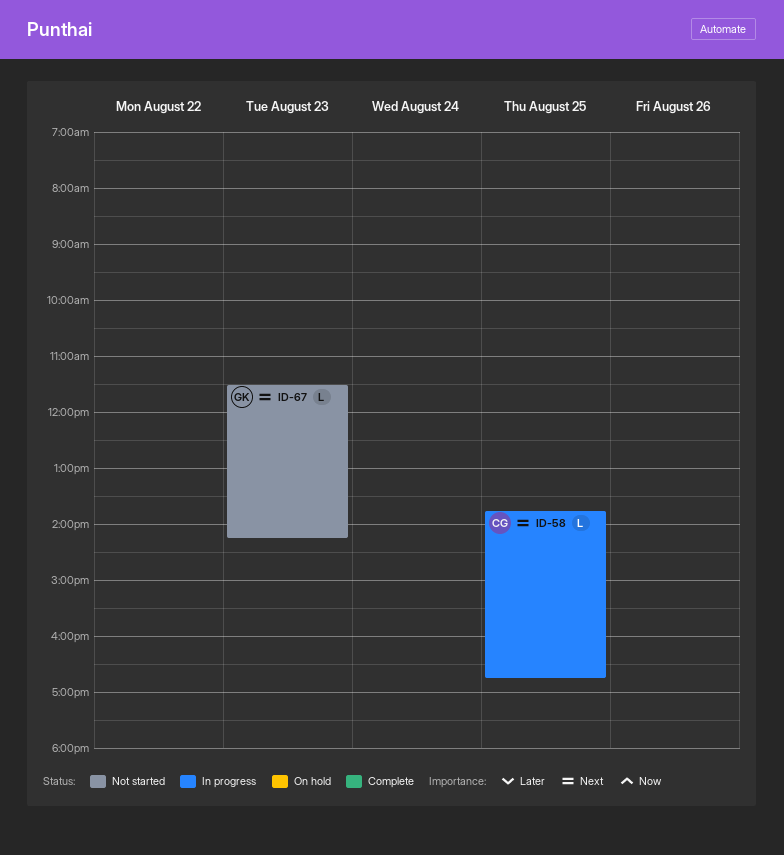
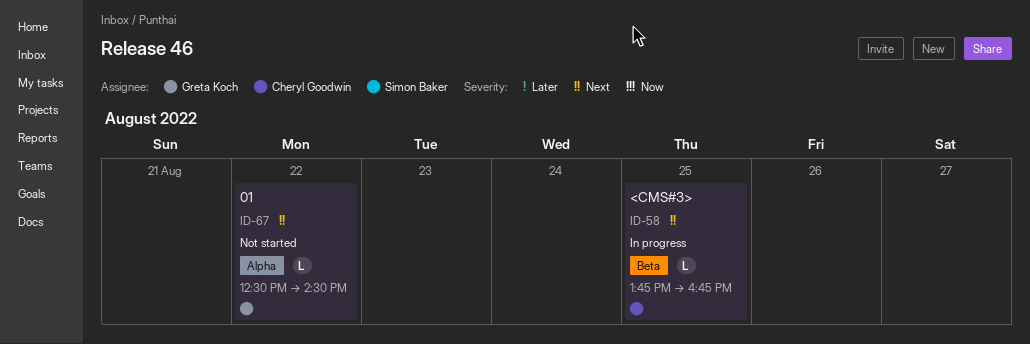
ID-67, day: Aug 23 -> Aug 22
ID-67, begins: 11:30 -> 12:30
ID-67, ends: 14:15 -> 14:30

